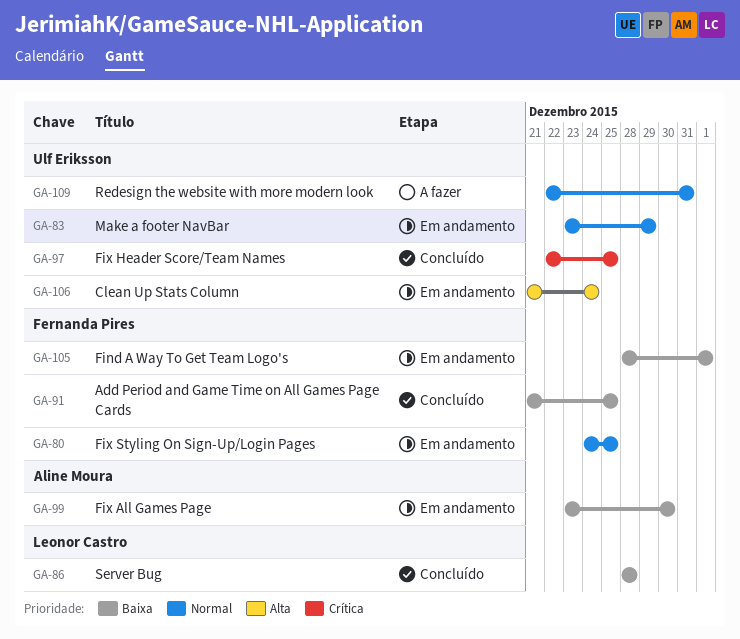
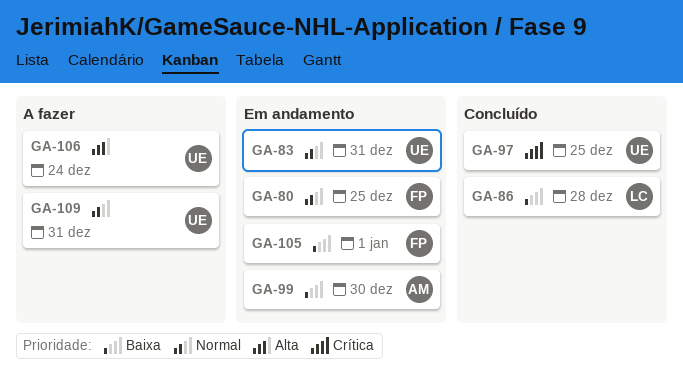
GA-83, due: Dec 29 -> Dec 31
GA-91: present -> none
GA-106, status: Em andamento -> A fazer

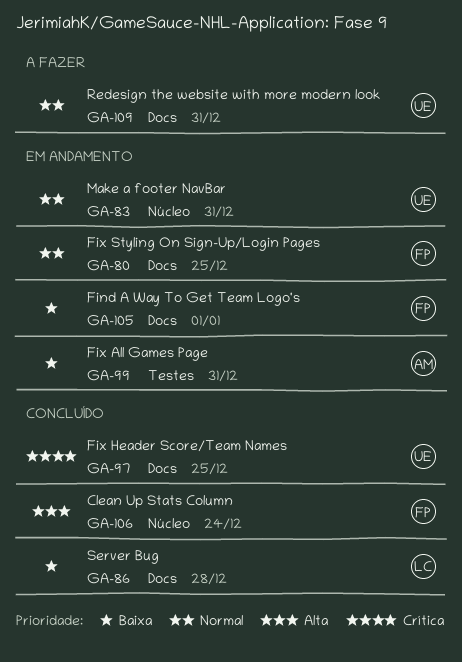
GA-99, due: Dec 30 -> Dec 31
GA-106, status: A fazer -> Concluído
GA-106, owner: UE -> FP

